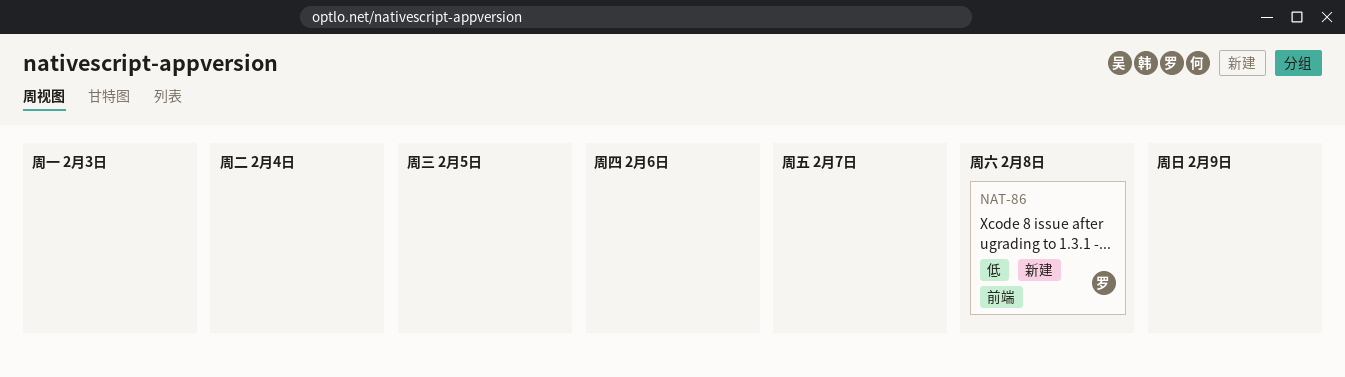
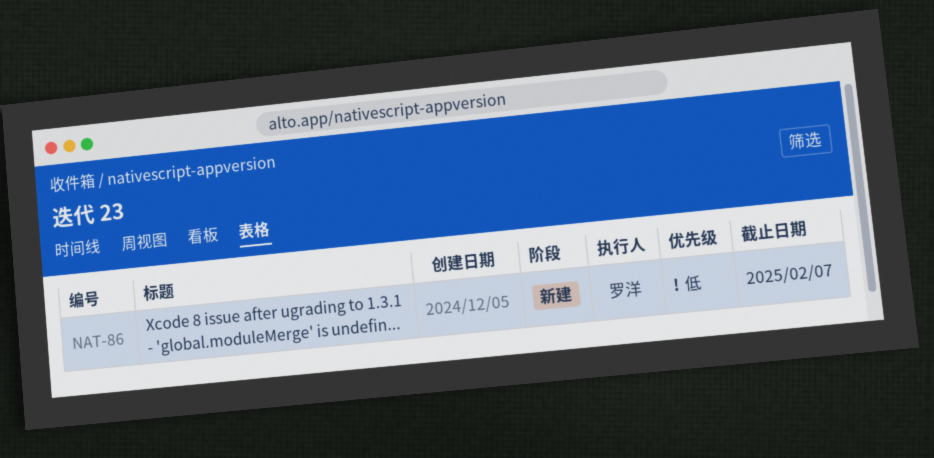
NAT-86, due: Feb 8 -> Feb 7

